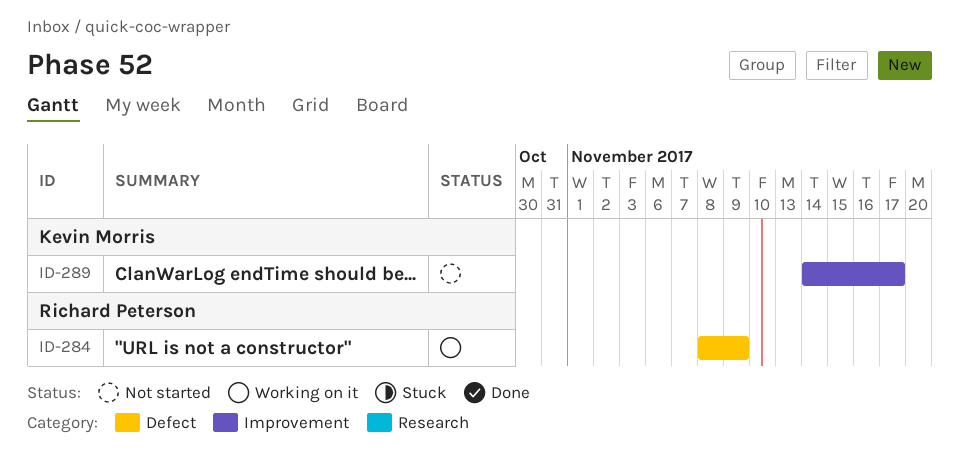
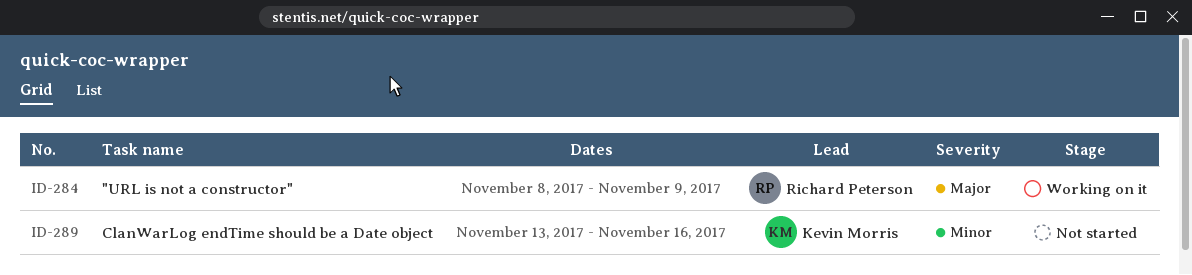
ID-289, start: Nov 14 -> Nov 13
ID-289, due: Nov 17 -> Nov 16

